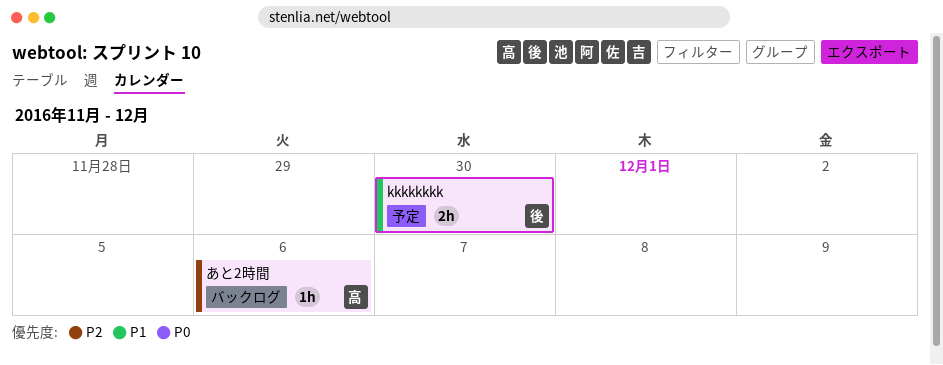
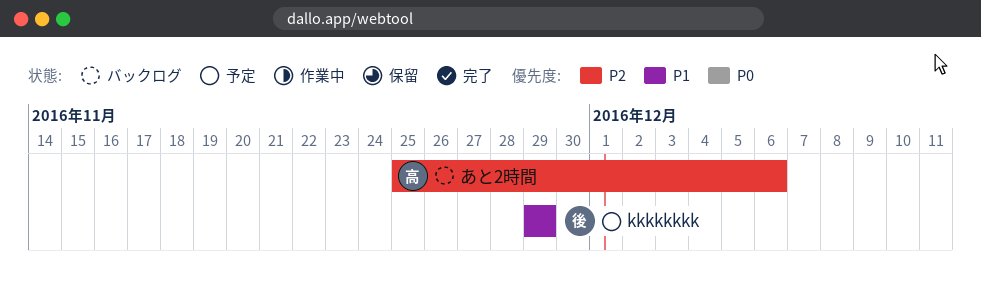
kkkkkkkk, due: Nov 30 -> Nov 29

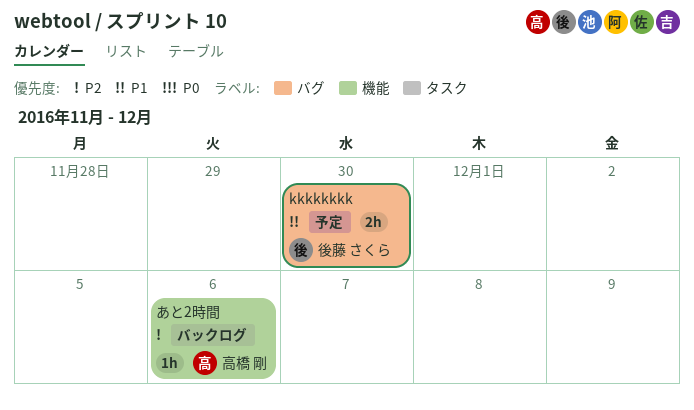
kkkkkkkk, due: Nov 29 -> Nov 30

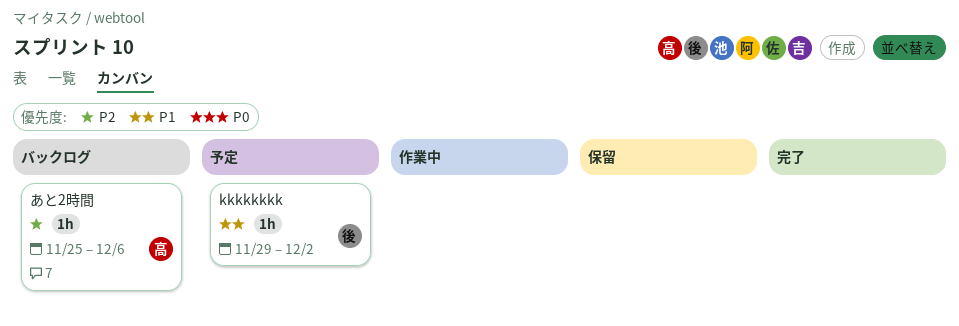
kkkkkkkk, estimate: 2h -> 1h
kkkkkkkk, due: Nov 30 -> Dec 2

